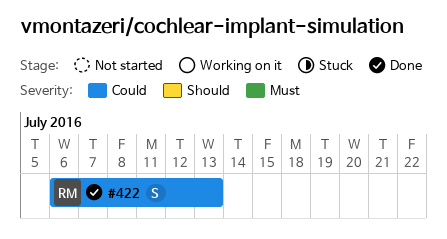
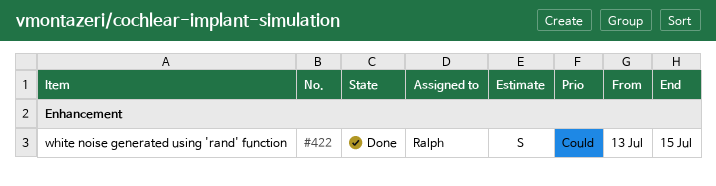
#422, start: Jul 6 -> Jul 13
#422, due: Jul 13 -> Jul 15

